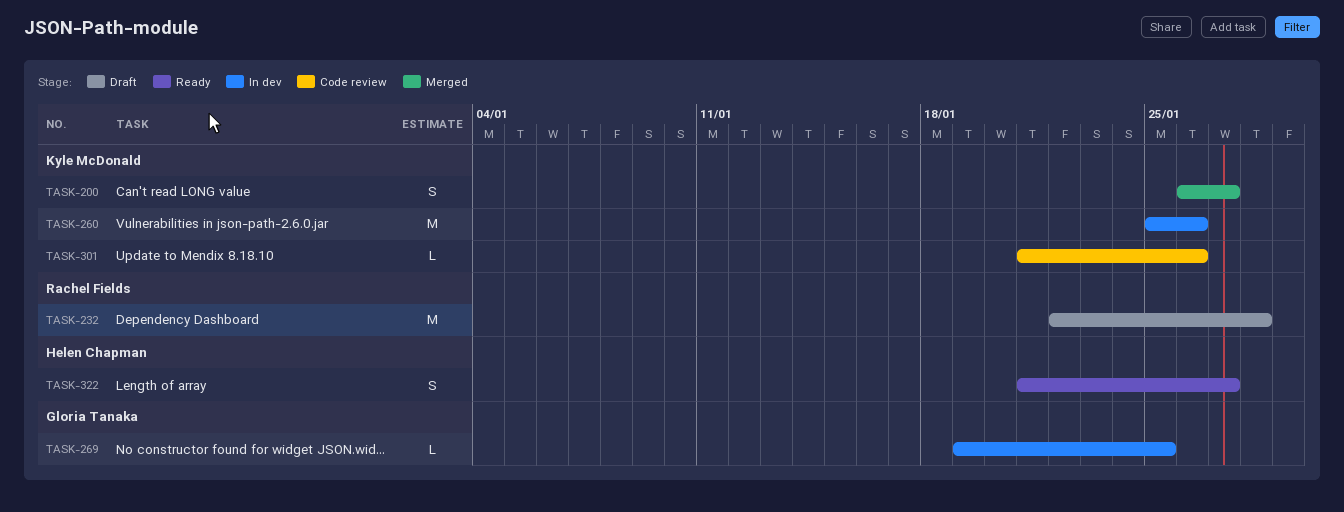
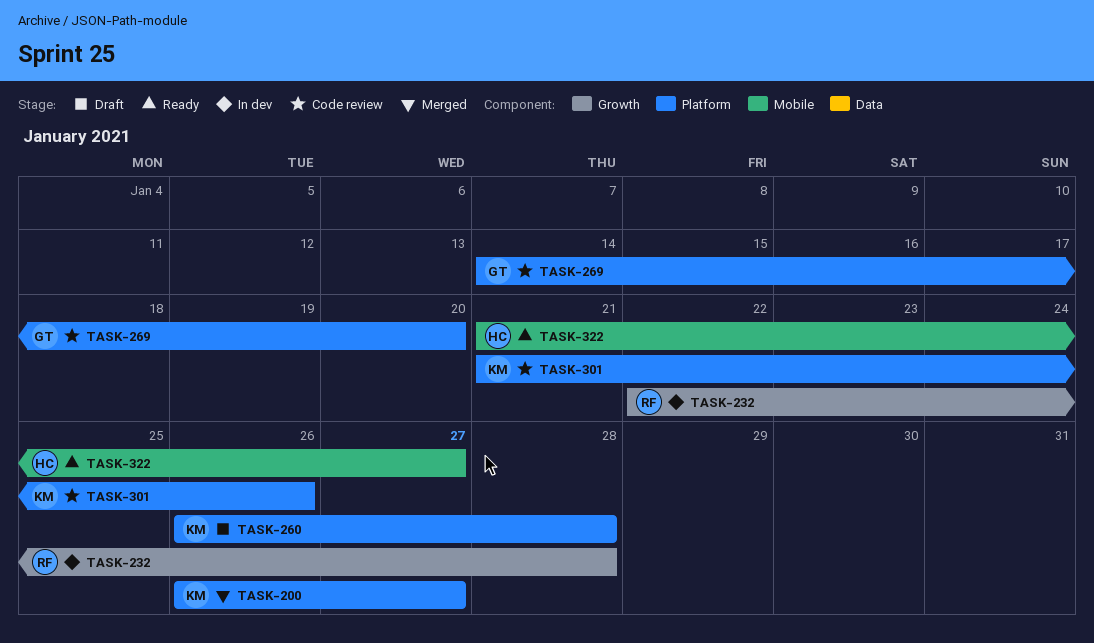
TASK-232, status: Draft -> In dev
TASK-260, status: In dev -> Draft
TASK-260, start: Jan 25 -> Jan 26
TASK-260, due: Jan 26 -> Jan 28
TASK-269, status: In dev -> Code review
TASK-269, start: Jan 19 -> Jan 14
TASK-269, due: Jan 25 -> Jan 20

